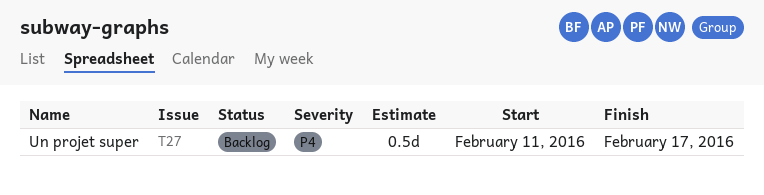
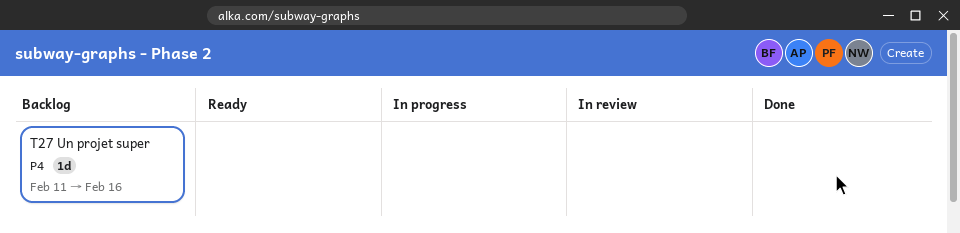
T27, estimate: 0.5d -> 1d
T27, due: Feb 17 -> Feb 16

